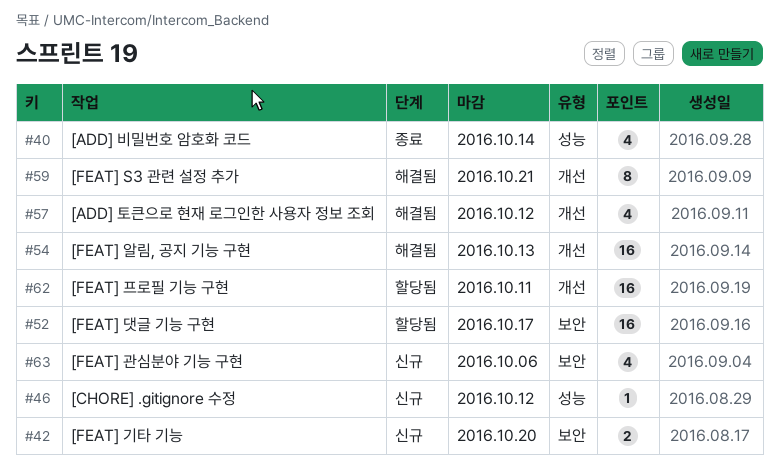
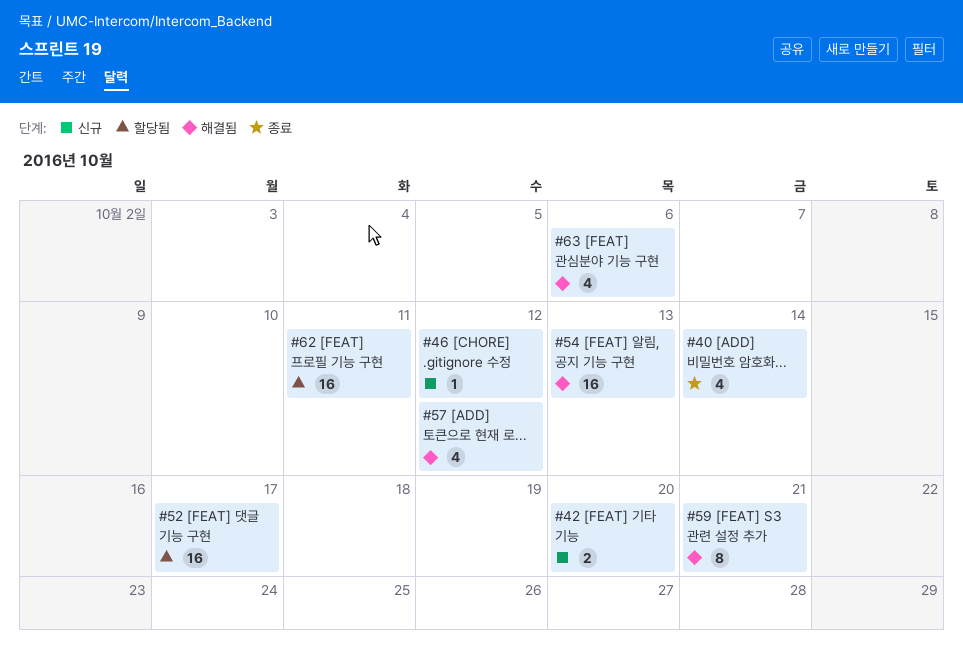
#63, status: 신규 -> 해결됨

